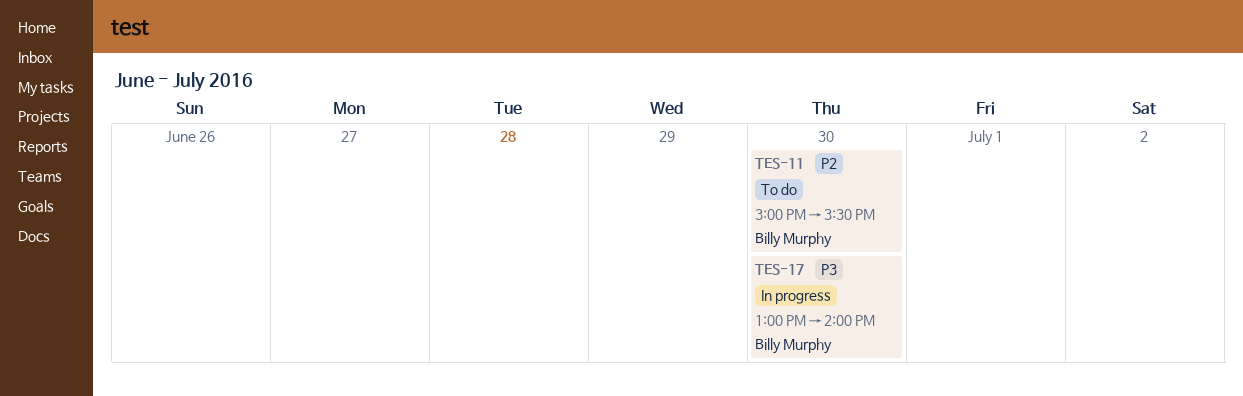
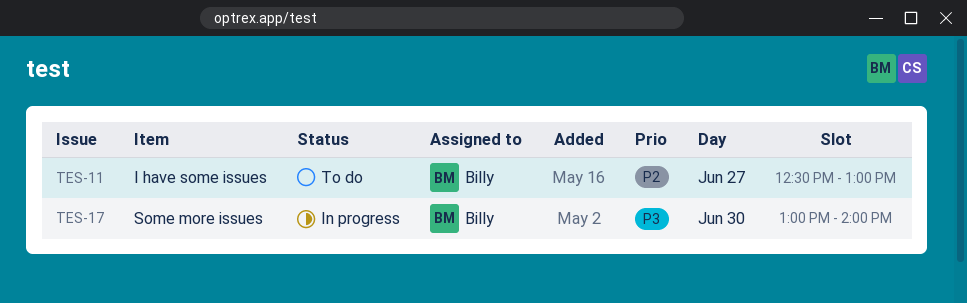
TES-11, day: Jun 30 -> Jun 27
TES-11, begins: 15:00 -> 12:30
TES-11, ends: 15:30 -> 13:00

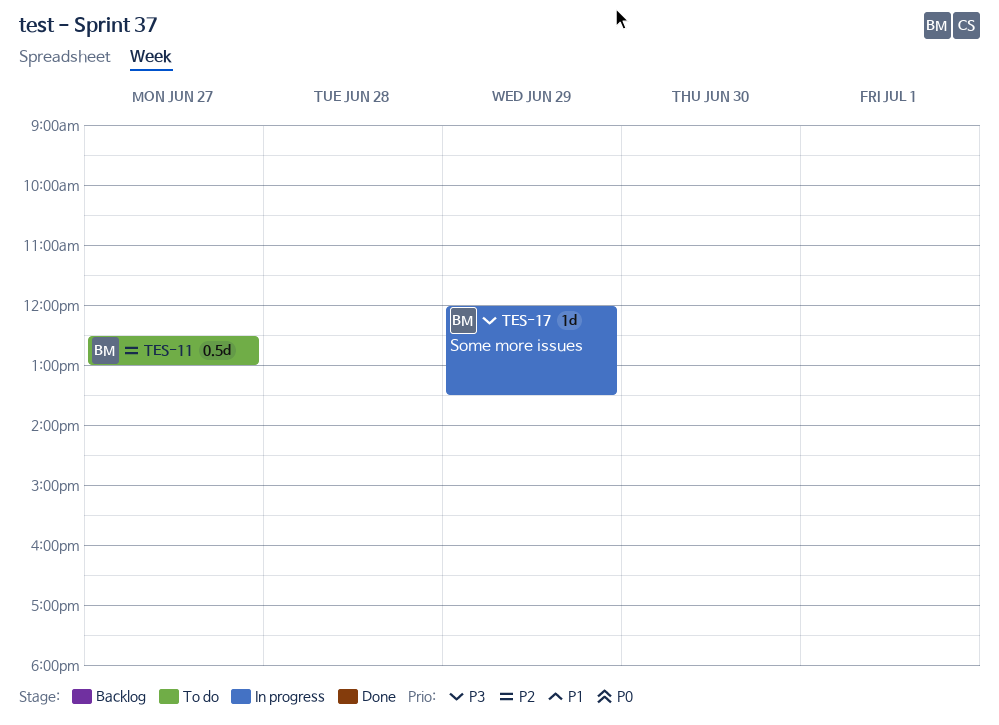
TES-17, day: Jun 30 -> Jun 29
TES-17, begins: 13:00 -> 12:00
TES-17, ends: 14:00 -> 13:30

